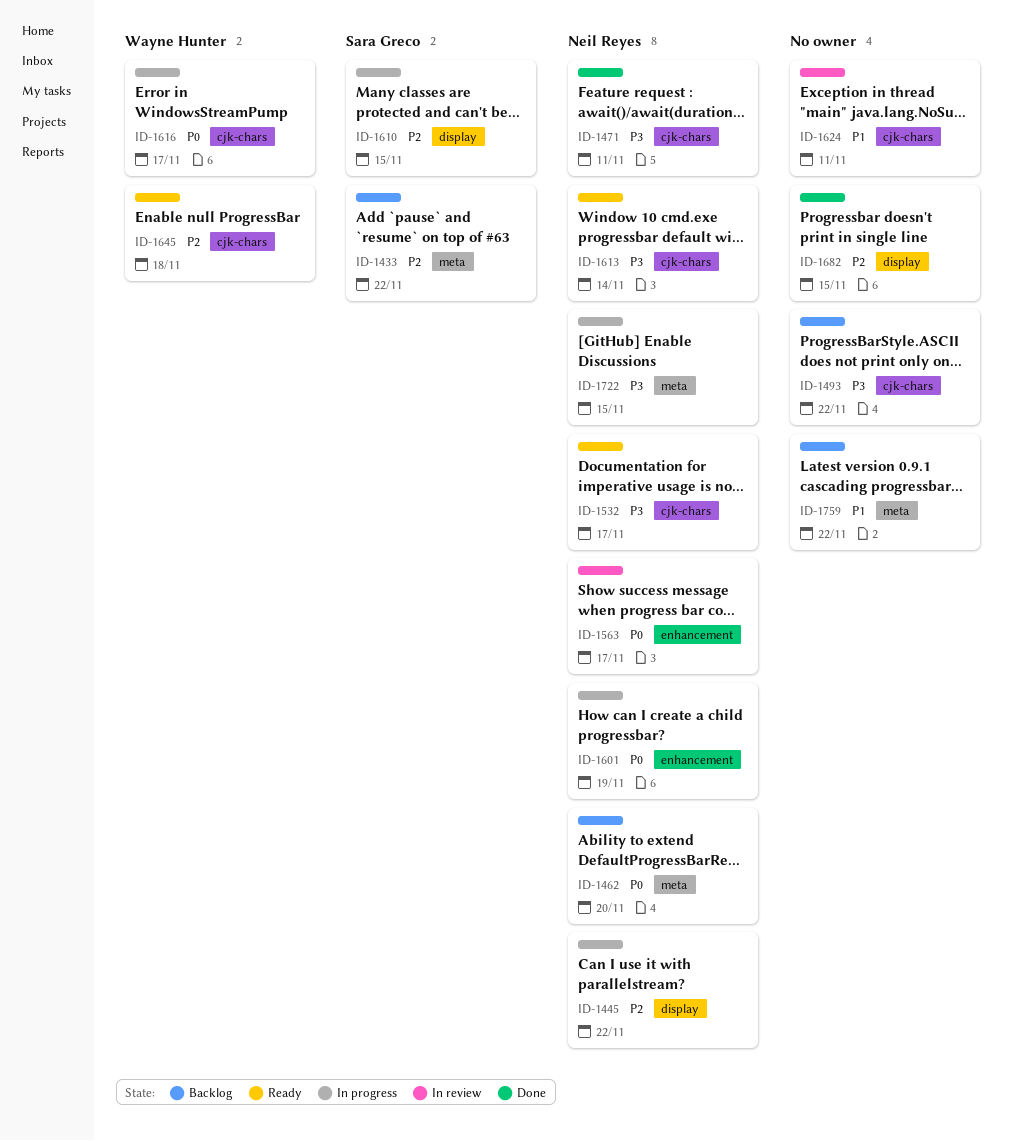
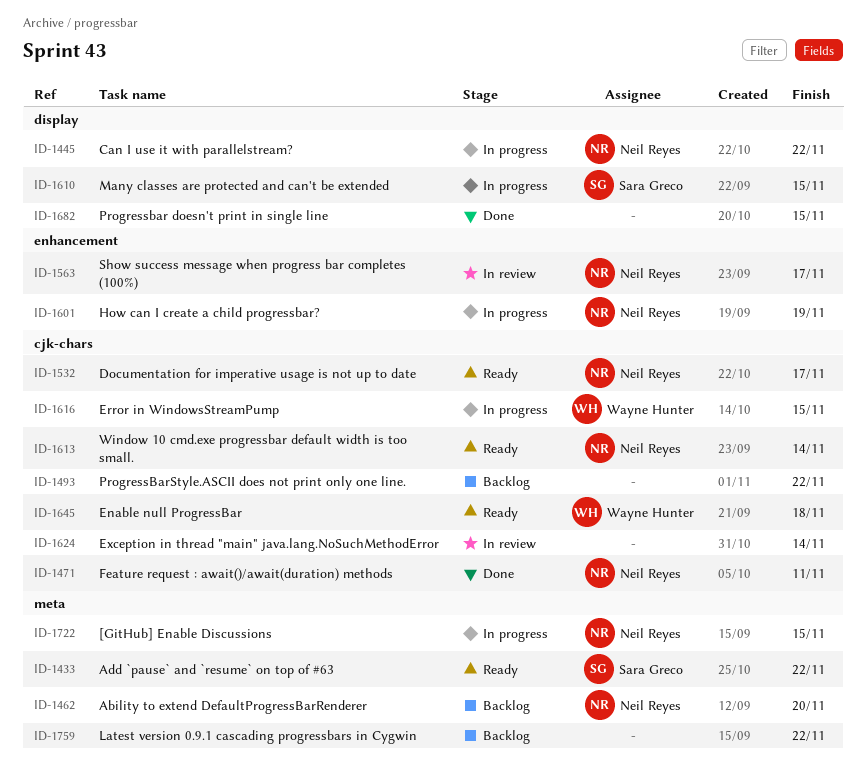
ID-1433, status: Backlog -> Ready
ID-1616, due: Nov 17 -> Nov 15
ID-1624, due: Nov 11 -> Nov 14

